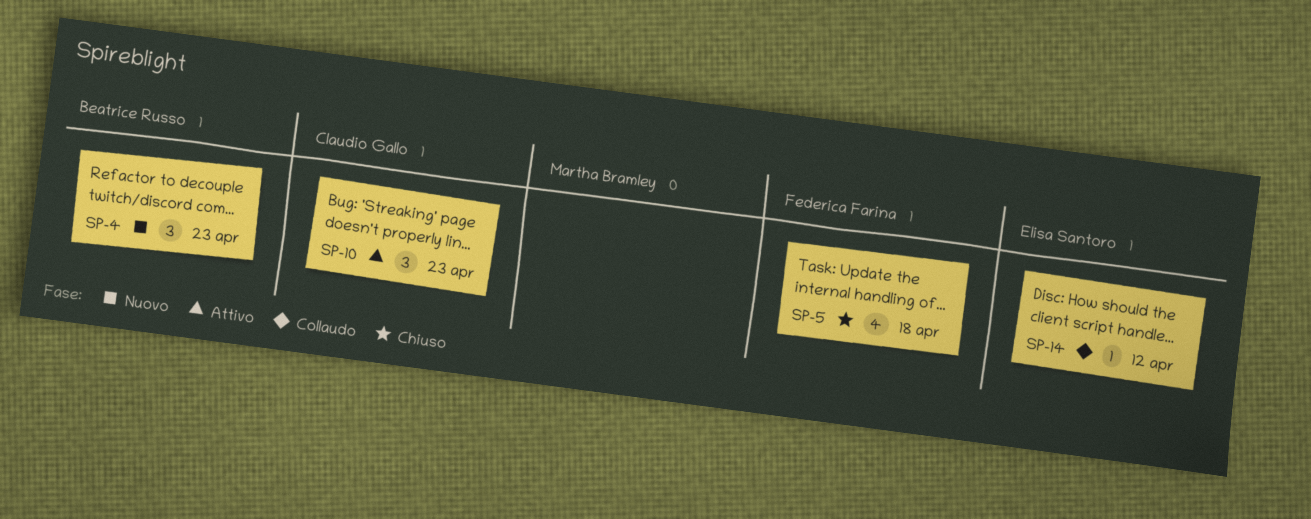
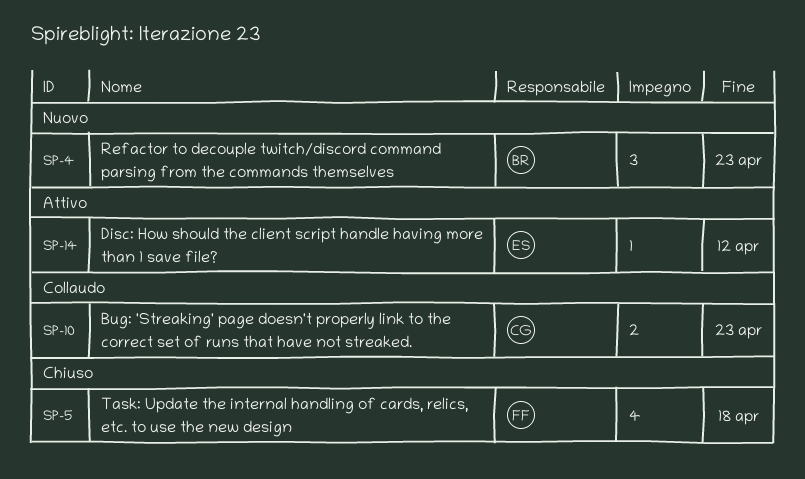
SP-10, status: Attivo -> Collaudo
SP-10, estimate: 3 -> 2
SP-14, status: Collaudo -> Attivo

